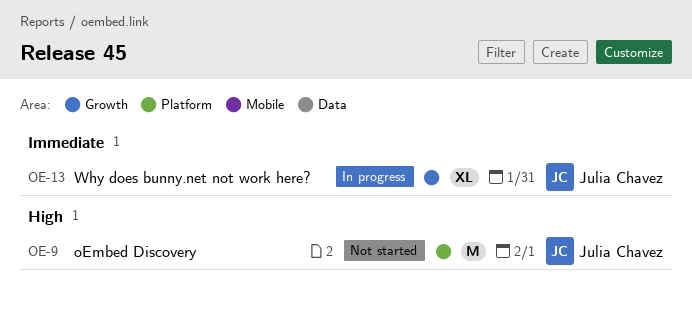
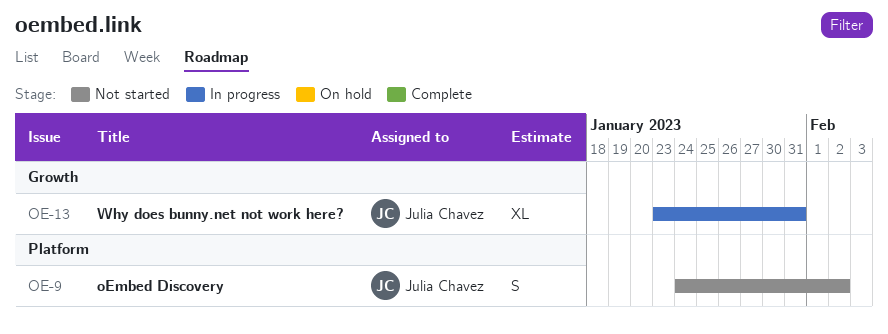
OE-9, estimate: M -> S
OE-9, due: Feb 1 -> Feb 2

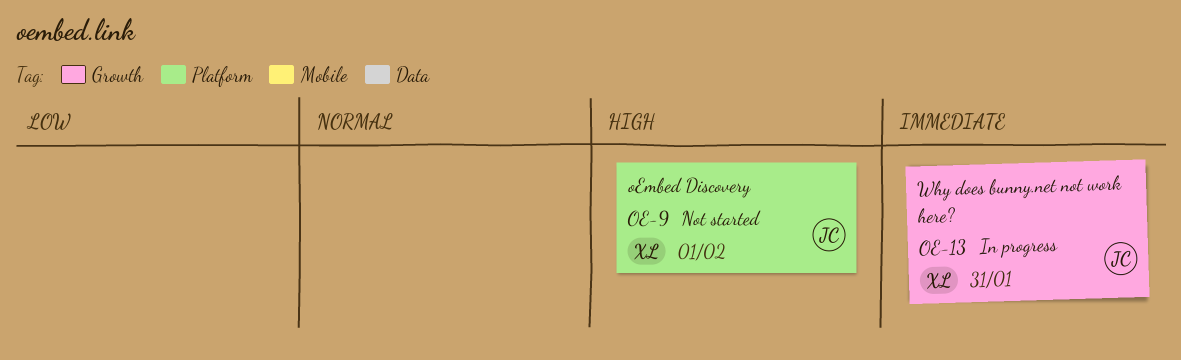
OE-9, estimate: S -> XL
OE-9, due: Feb 2 -> Feb 1

